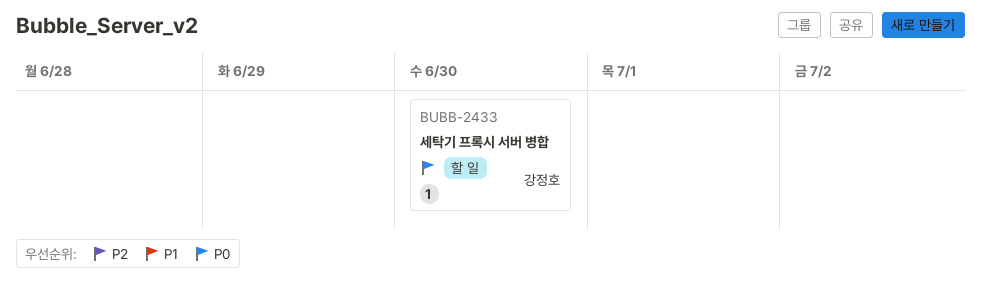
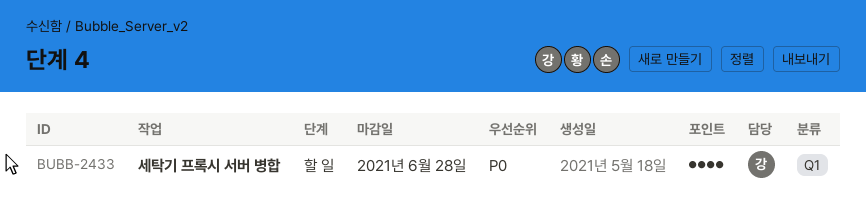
BUBB-2433, estimate: 1 -> 4
BUBB-2433, due: Jun 30 -> Jun 28

